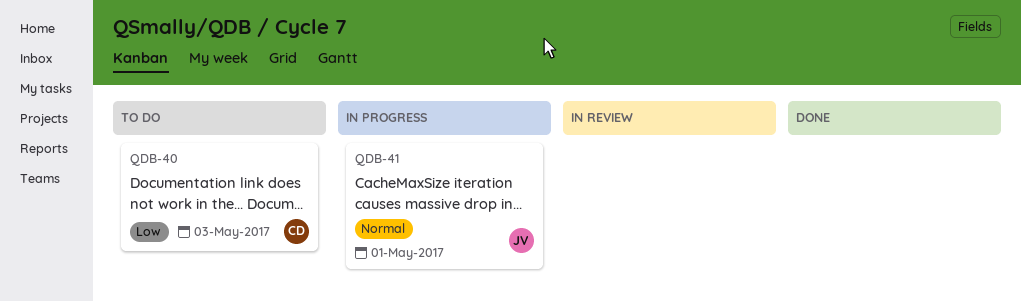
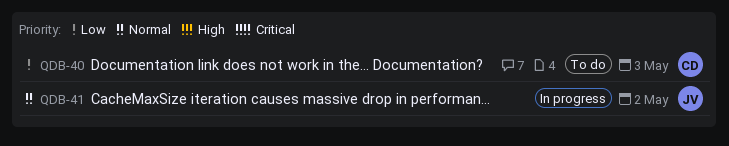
QDB-41, due: May 1 -> May 2

